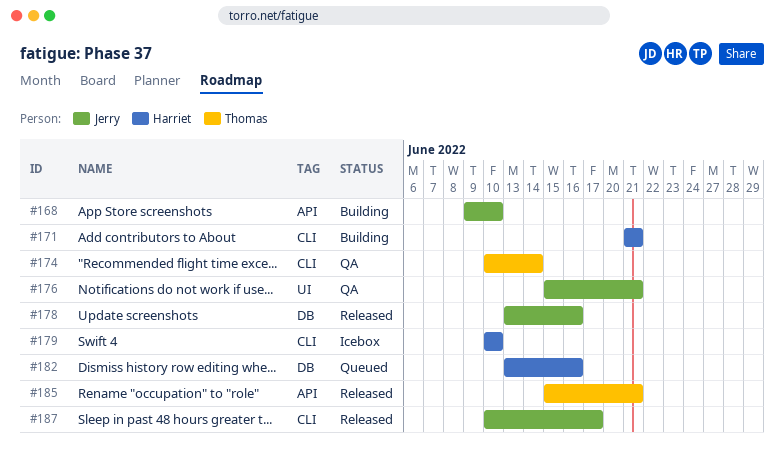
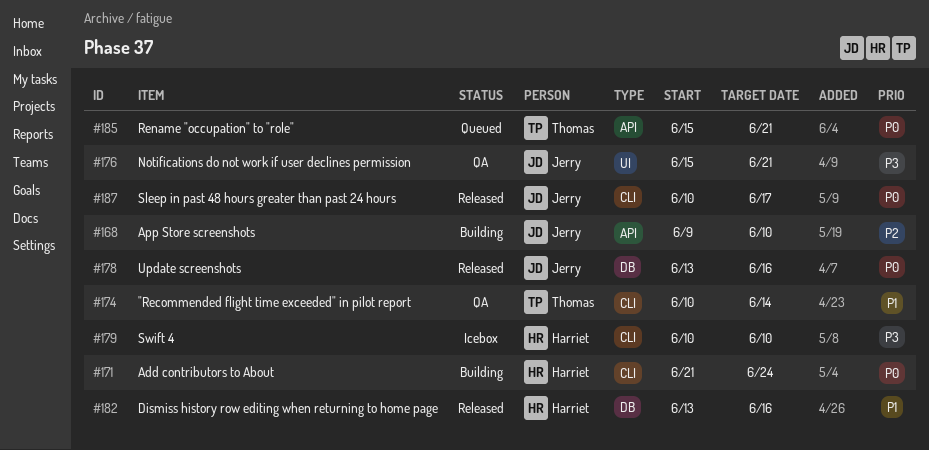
#171, due: Jun 21 -> Jun 24
#182, status: Queued -> Released
#185, status: Released -> Queued

